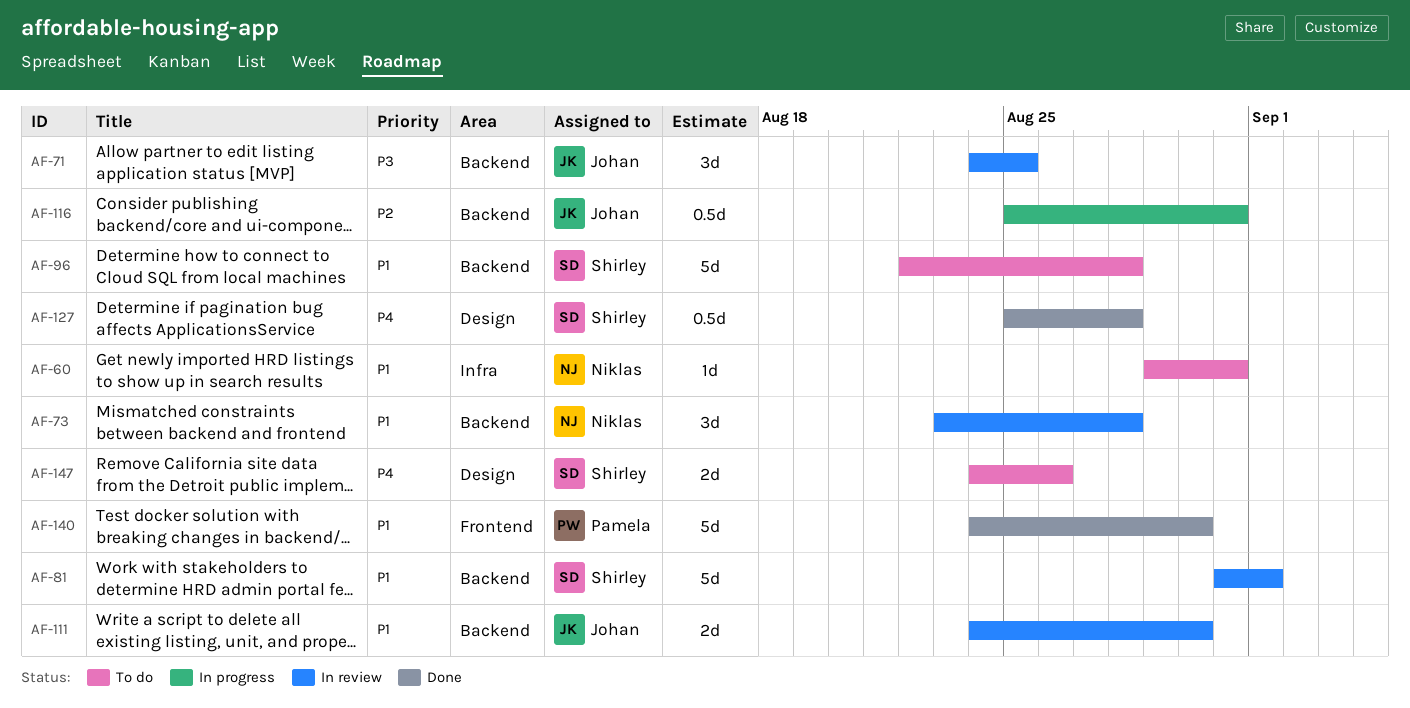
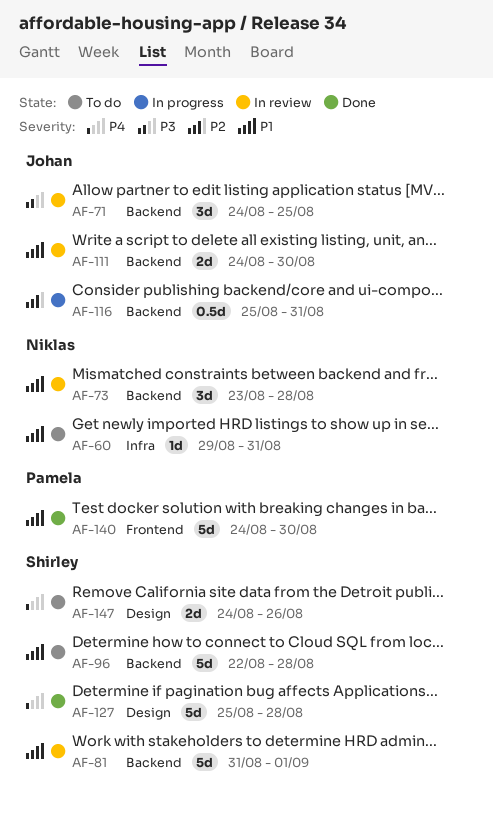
AF-127, estimate: 0.5d -> 5d

